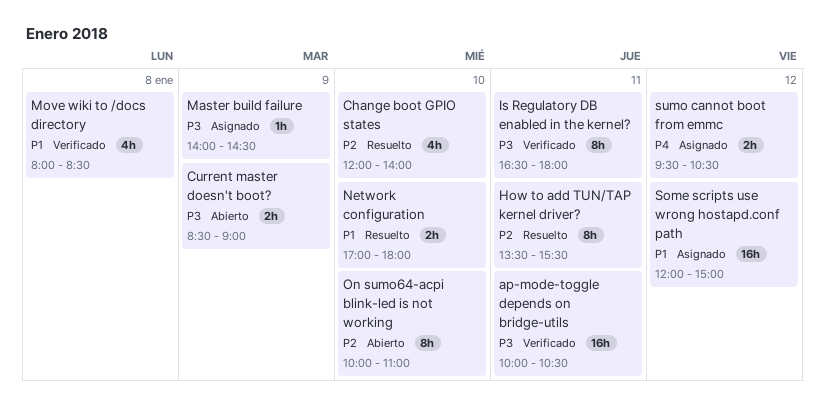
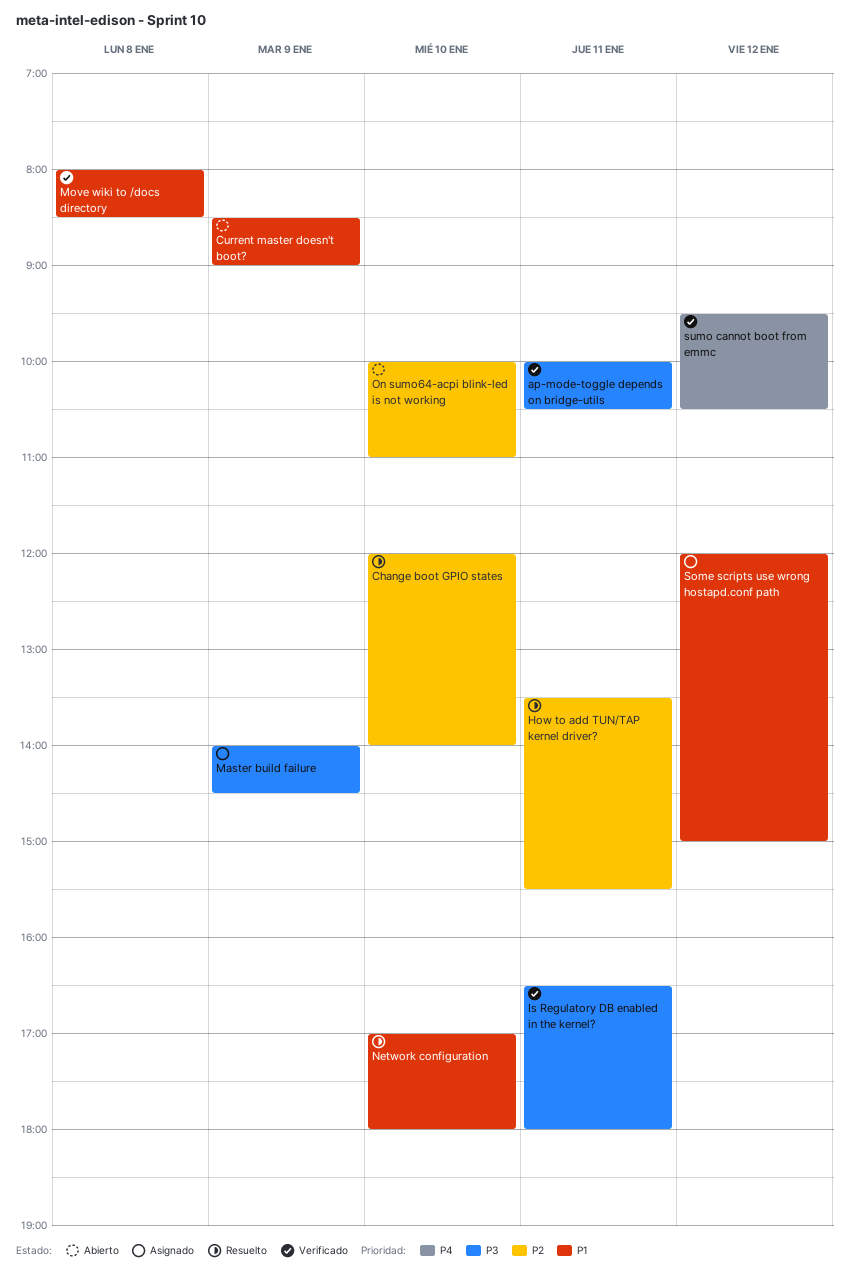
Current master doesn't boot?, priority: P3 -> P1
sumo cannot boot from emmc, status: Asignado -> Verificado

